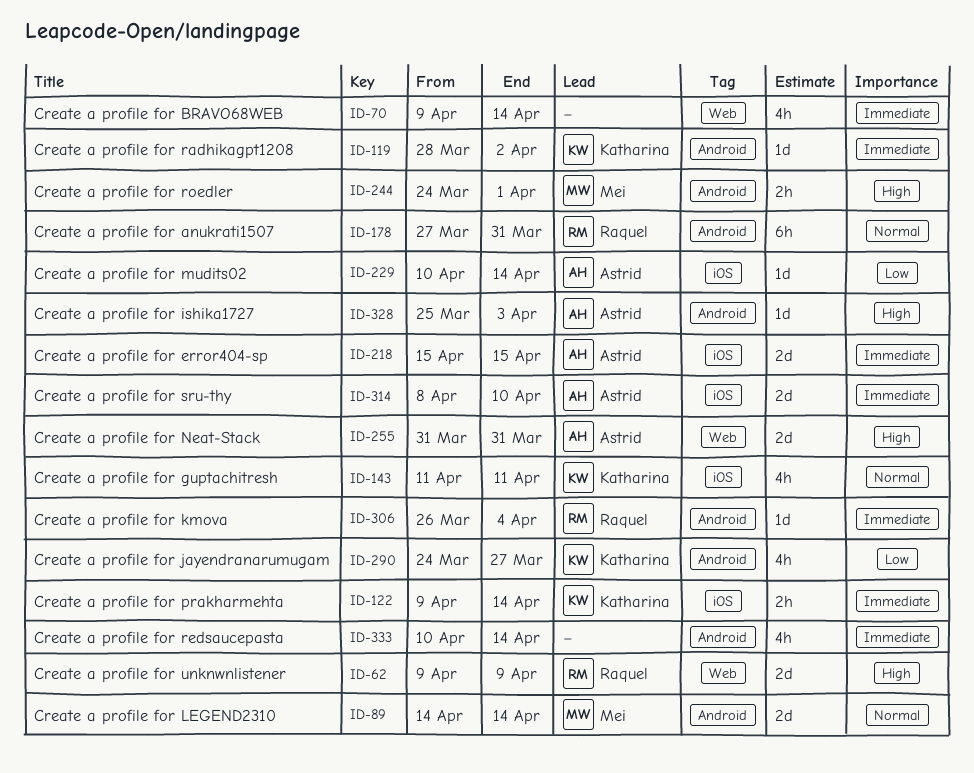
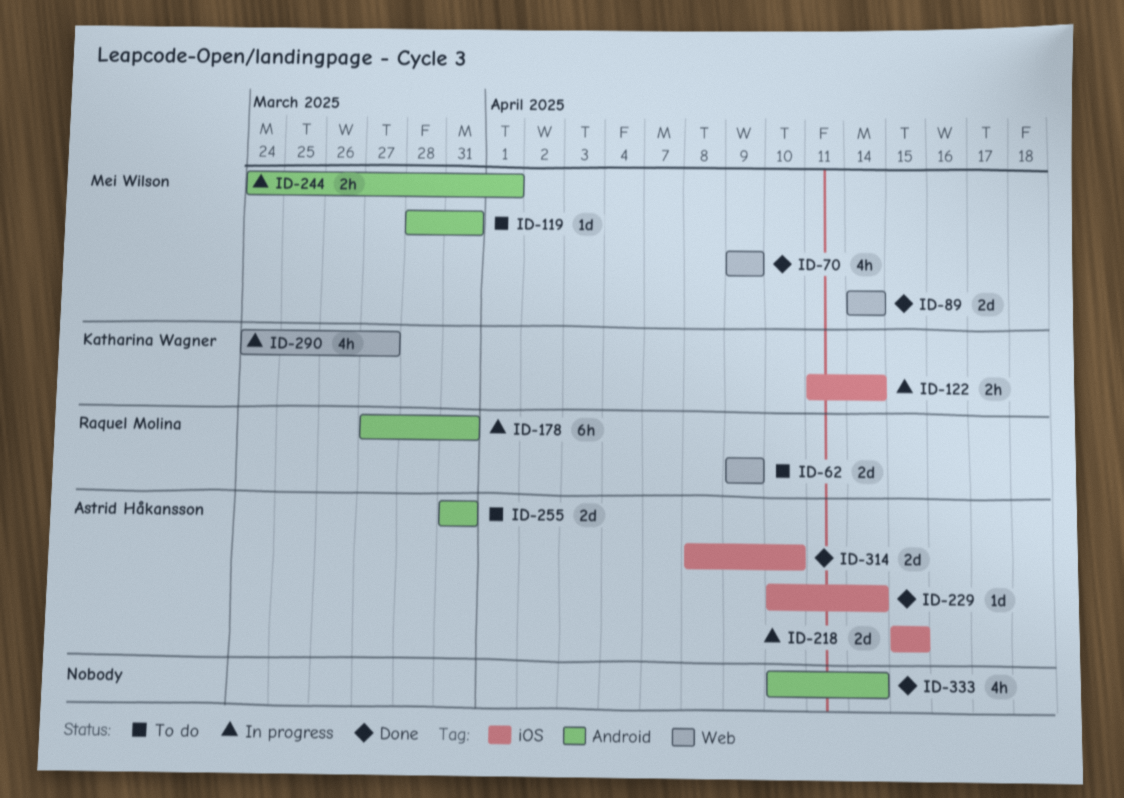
ID-70, owner: none -> Mei Wilson
ID-70, due: Apr 14 -> Apr 9
ID-89, label: Android -> Web
ID-119, owner: Katharina Wagner -> Mei Wilson
ID-119, due: Apr 2 -> Mar 31
ID-122, start: Apr 9 -> Apr 11
ID-143: present -> none
ID-255, label: Web -> Android
ID-290, label: Android -> Web
ID-306: present -> none
ID-328: present -> none

